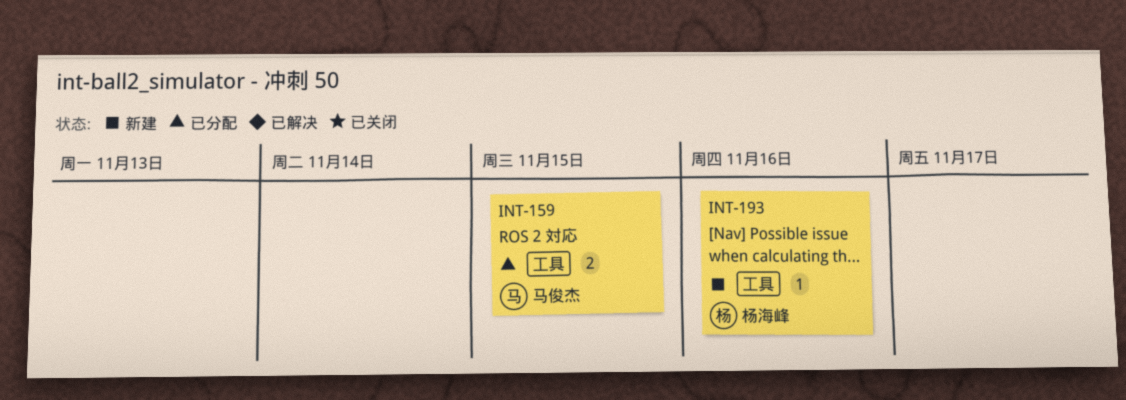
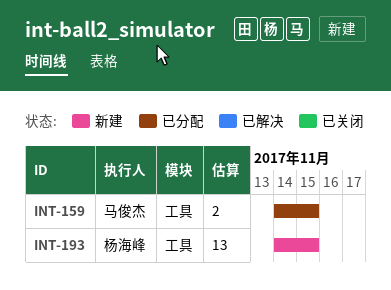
INT-193, estimate: 1 -> 13
INT-193, due: Nov 16 -> Nov 15

